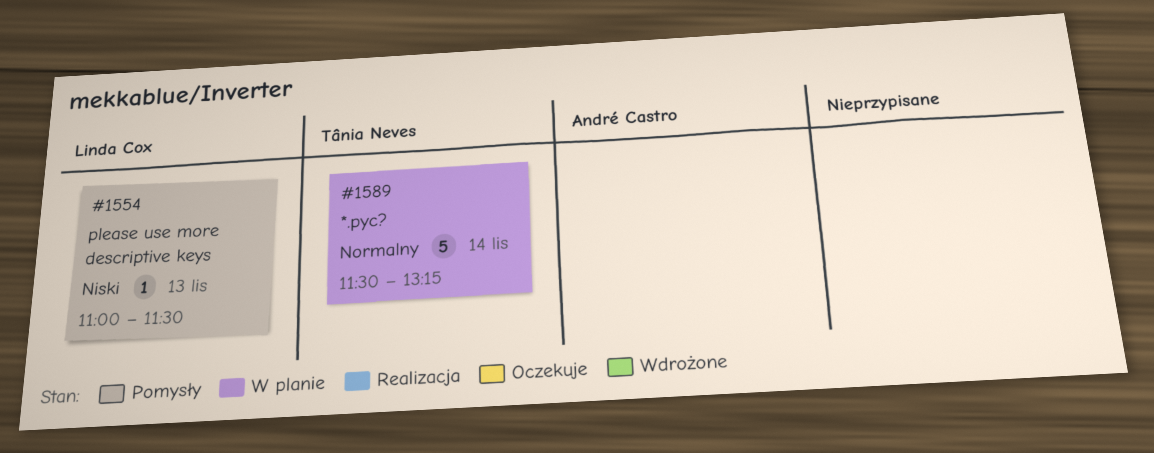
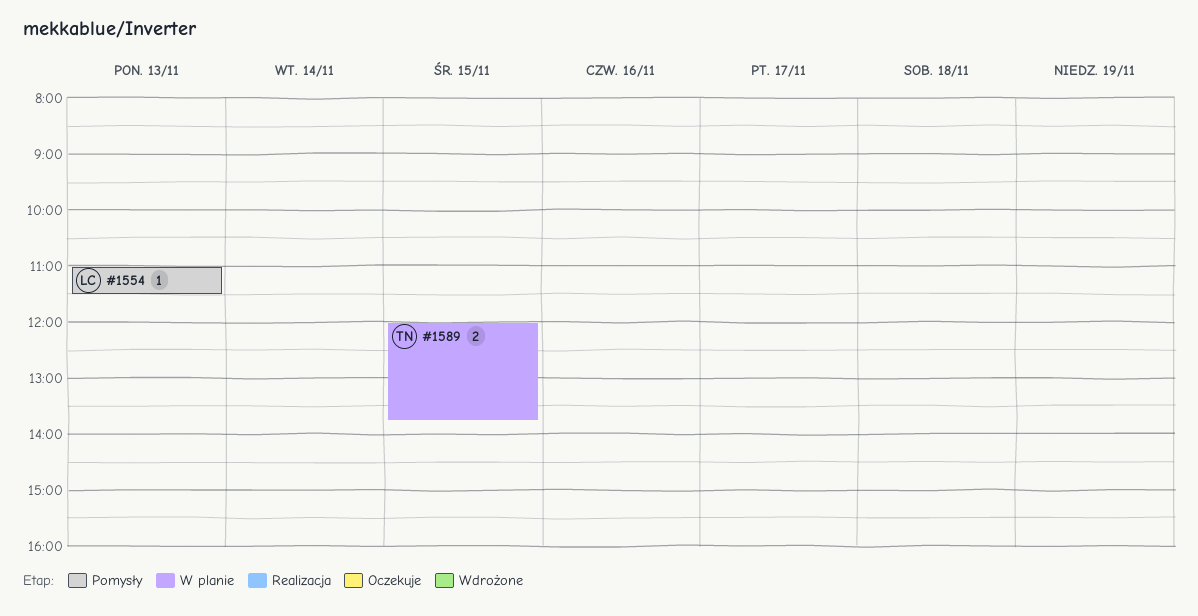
#1589, estimate: 5 -> 2
#1589, day: Nov 14 -> Nov 15
#1589, begins: 11:30 -> 12:00
#1589, ends: 13:15 -> 13:45

